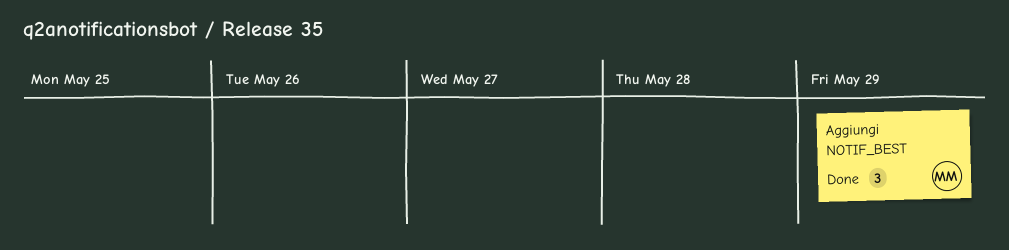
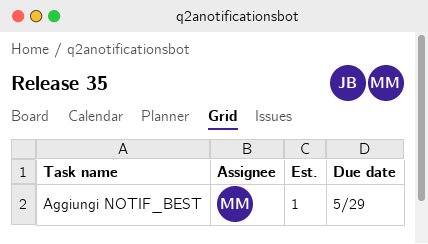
Aggiungi NOTIF_BEST, estimate: 3 -> 1

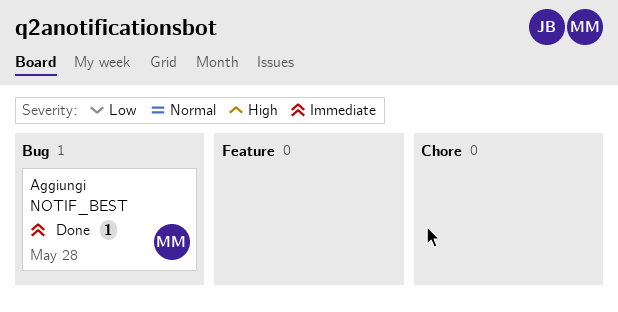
Aggiungi NOTIF_BEST, due: May 29 -> May 28

